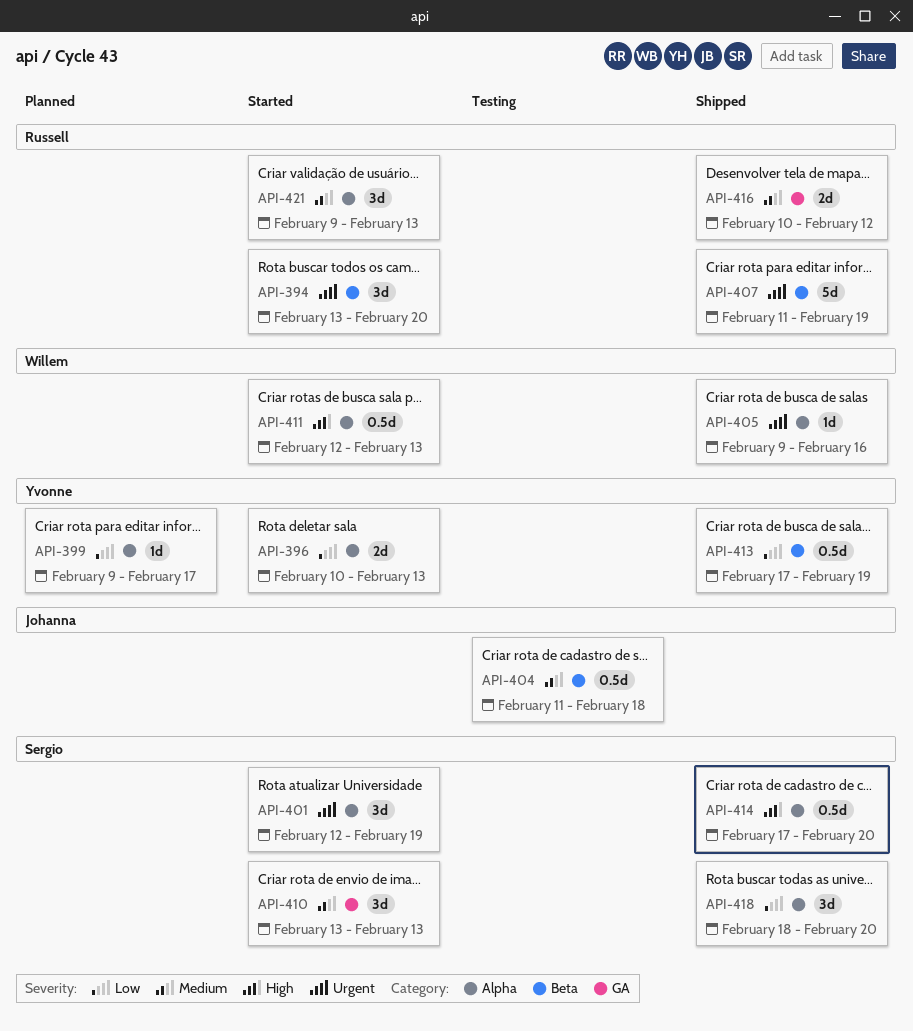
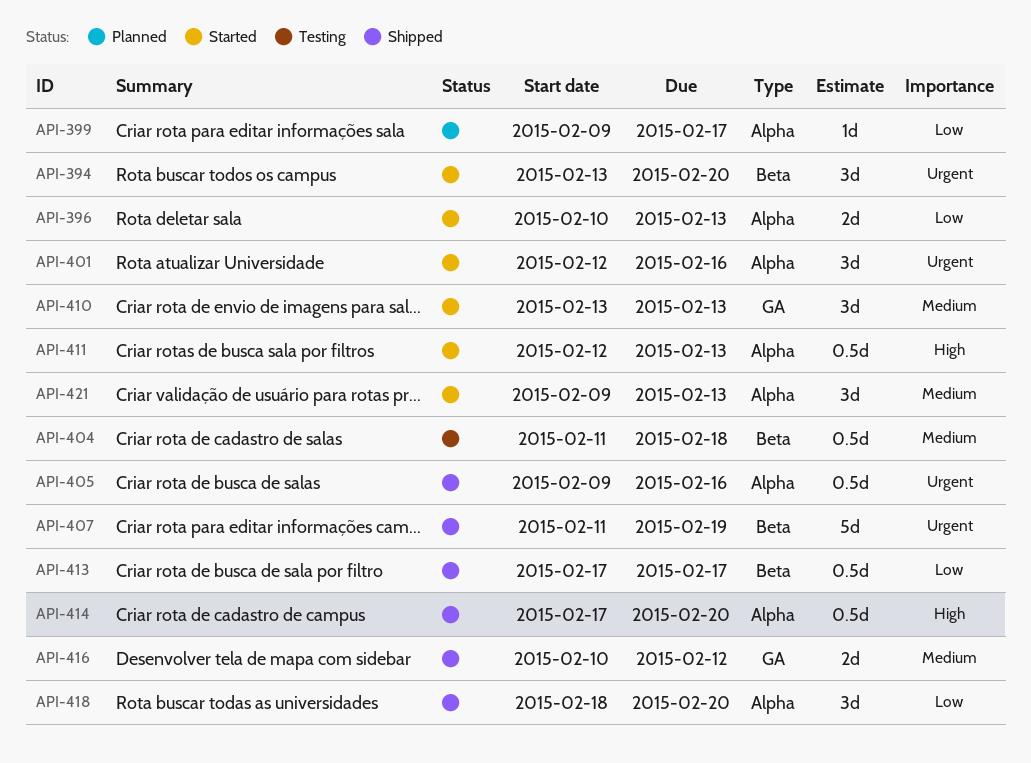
API-401, due: Feb 19 -> Feb 16
API-405, estimate: 1d -> 0.5d
API-413, due: Feb 19 -> Feb 17

